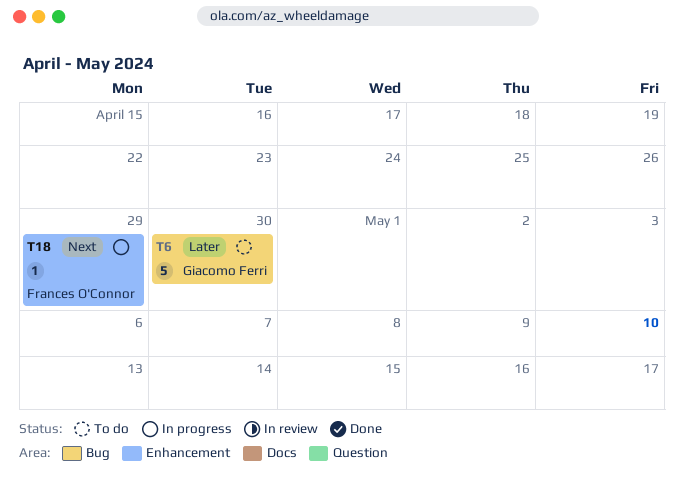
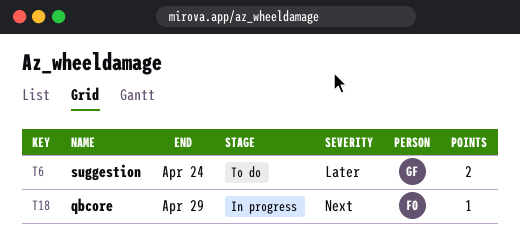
T6, estimate: 5 -> 2
T6, due: Apr 30 -> Apr 24

